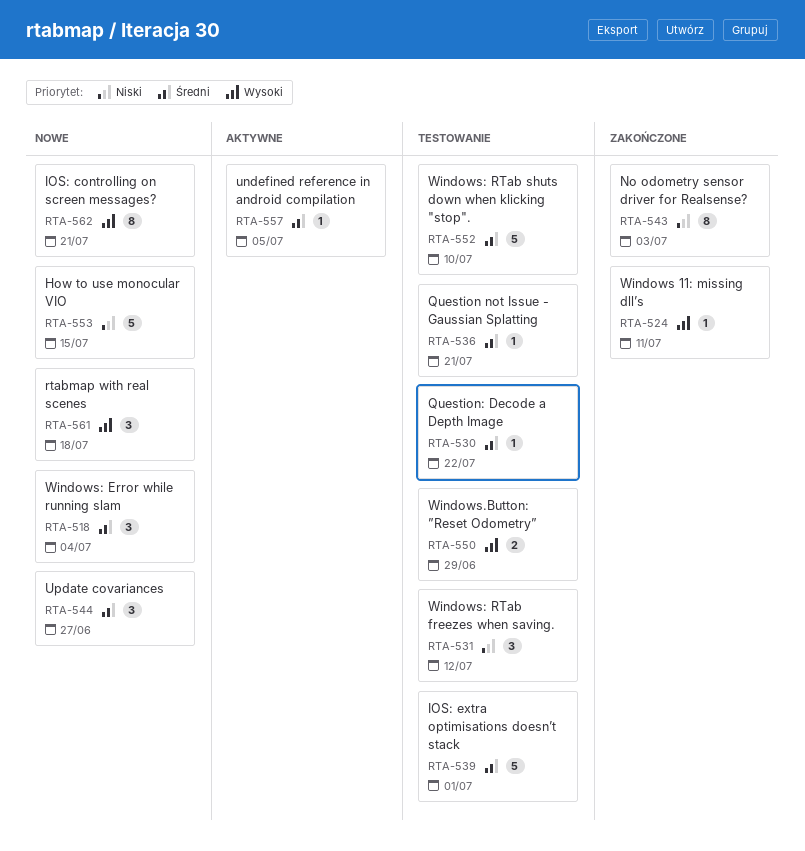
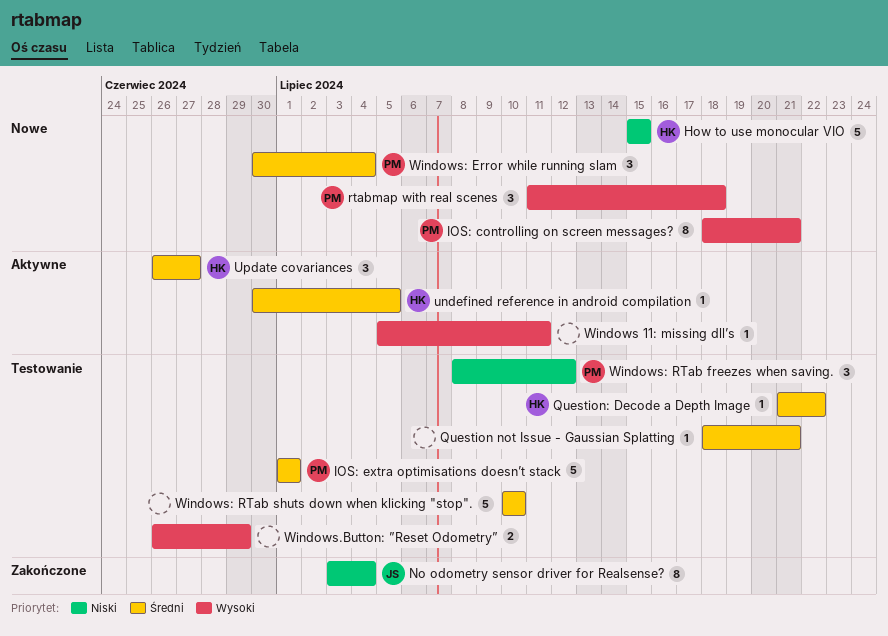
No odometry sensor driver for Realsense?, due: Jul 3 -> Jul 4
Update covariances, status: Nowe -> Aktywne
Windows 11: missing dll’s, status: Zakończone -> Aktywne

